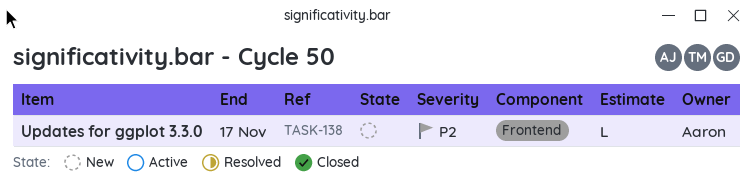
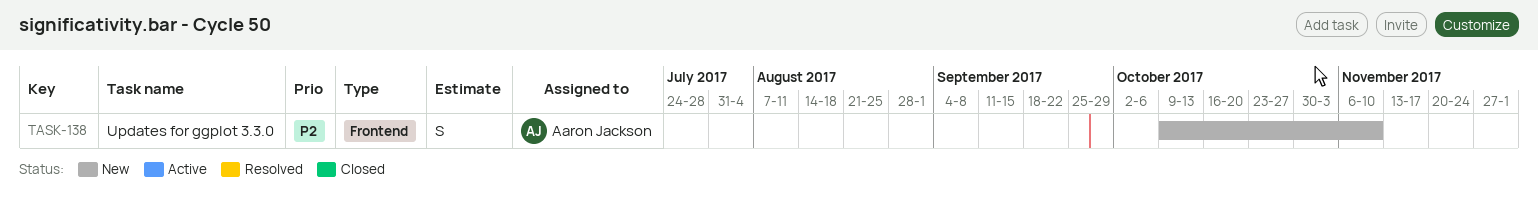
TASK-138, estimate: L -> S
TASK-138, due: Nov 17 -> Nov 10

